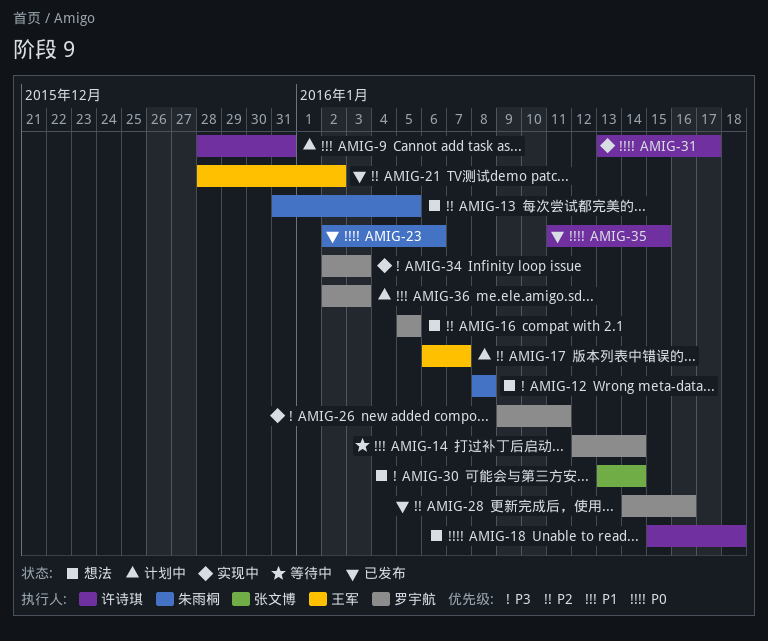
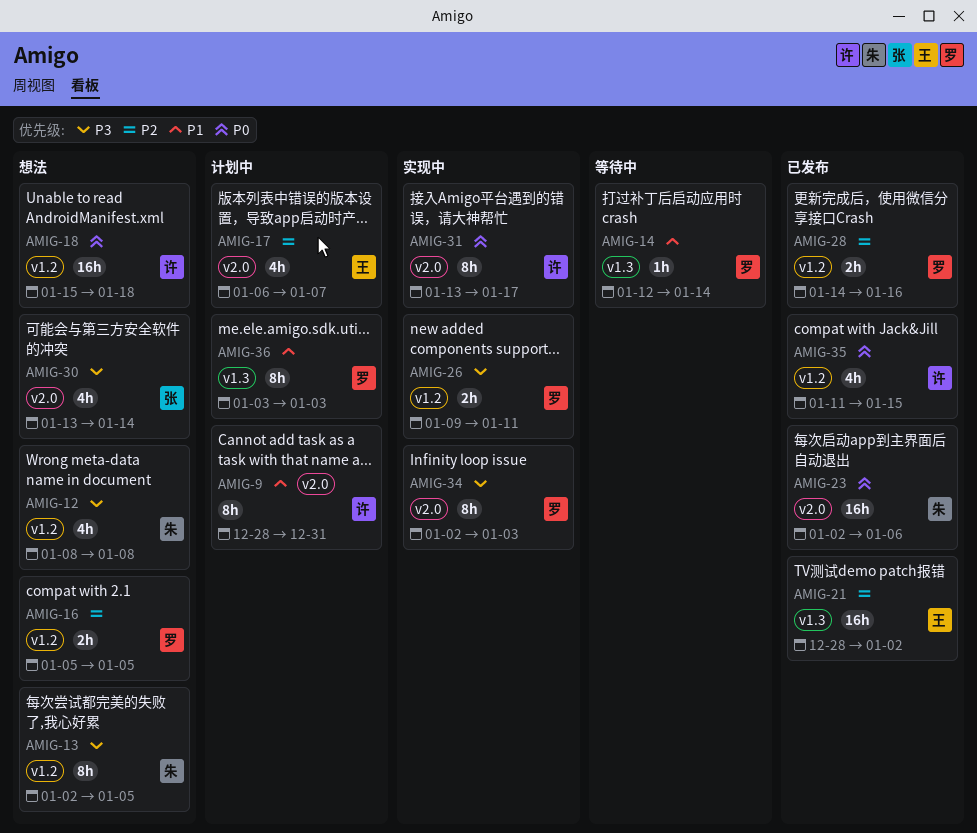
AMIG-13, priority: P2 -> P3
AMIG-13, start: Dec 31 -> Jan 2
AMIG-36, start: Jan 2 -> Jan 3

